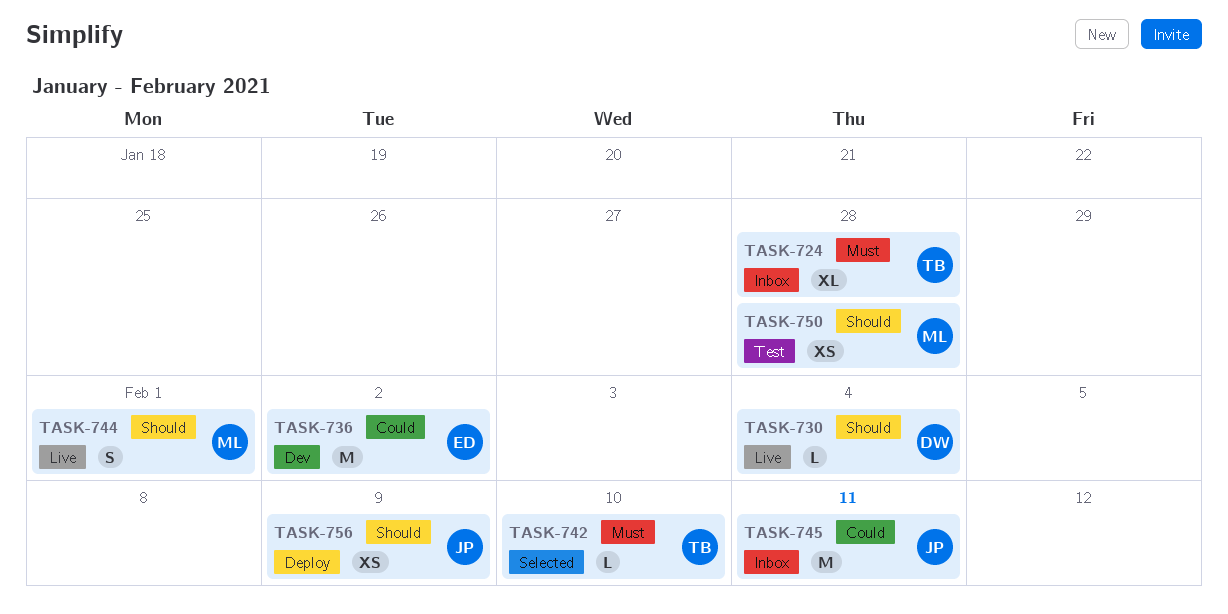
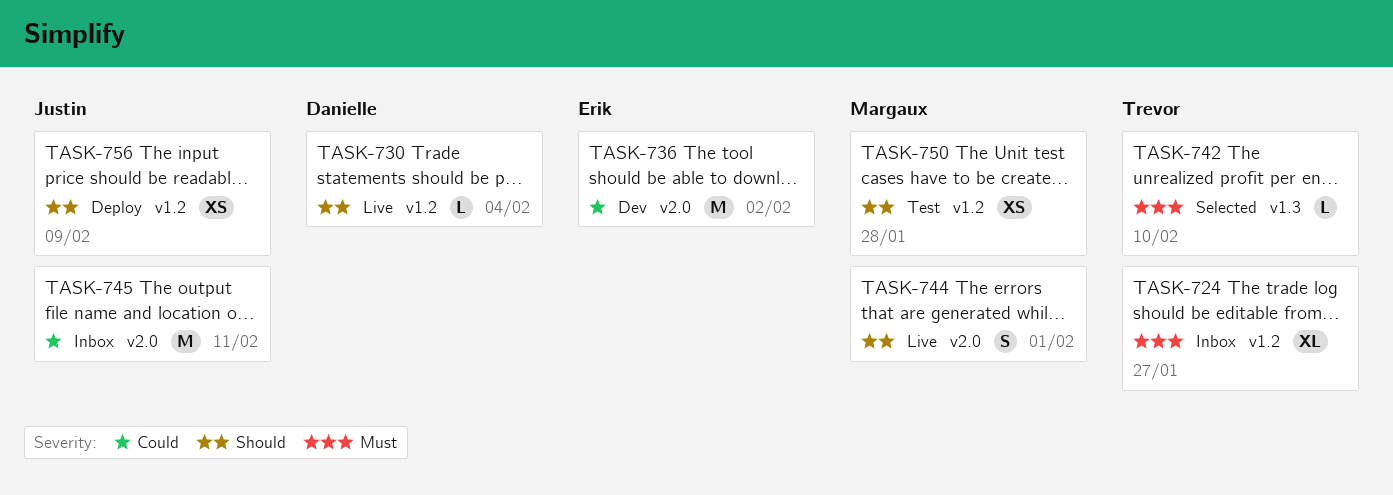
TASK-724, due: Jan 28 -> Jan 27

